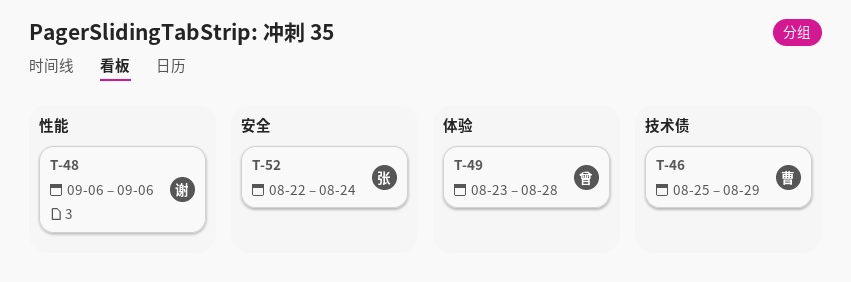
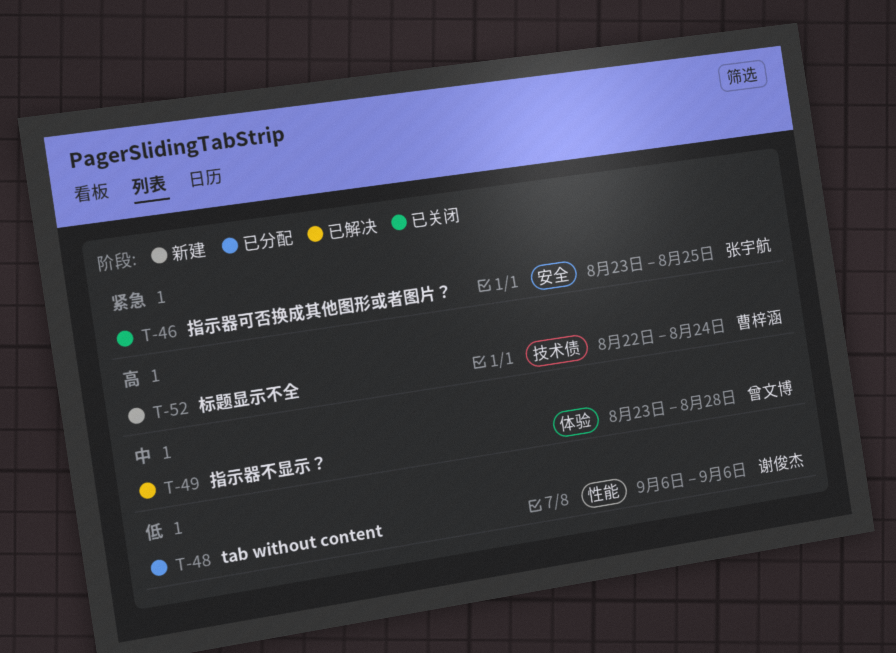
T-46, owner: 曹梓涵 -> 张宇航
T-46, label: 技术债 -> 安全
T-46, start: Aug 25 -> Aug 23
T-46, due: Aug 29 -> Aug 25
T-52, owner: 张宇航 -> 曹梓涵
T-52, label: 安全 -> 技术债

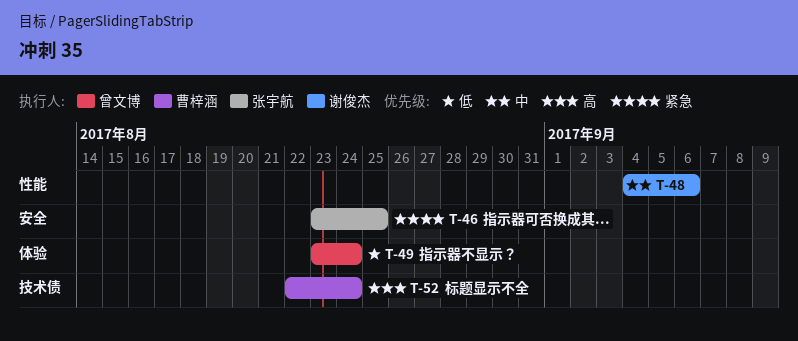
T-48, priority: 低 -> 中
T-48, start: Sep 6 -> Sep 4
T-49, priority: 中 -> 低
T-49, due: Aug 28 -> Aug 24

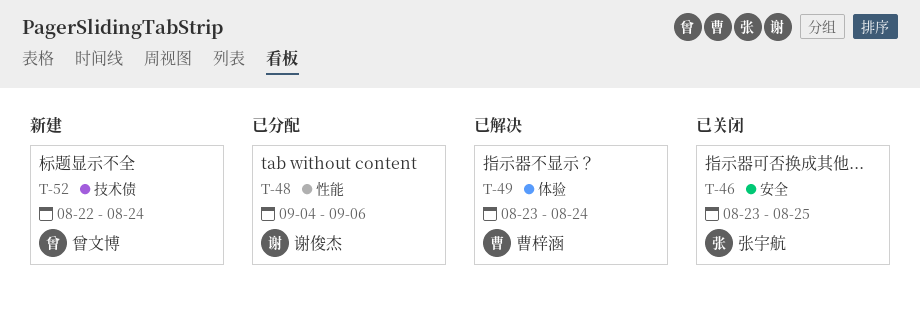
T-49, owner: 曾文博 -> 曹梓涵
T-52, owner: 曹梓涵 -> 曾文博

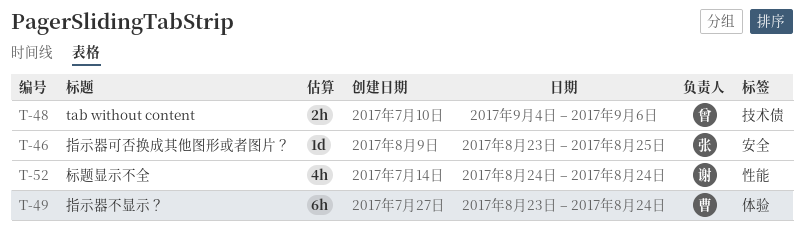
T-48, owner: 谢俊杰 -> 曾文博
T-48, label: 性能 -> 技术债
T-52, owner: 曾文博 -> 谢俊杰
T-52, label: 技术债 -> 性能
T-52, start: Aug 22 -> Aug 24

